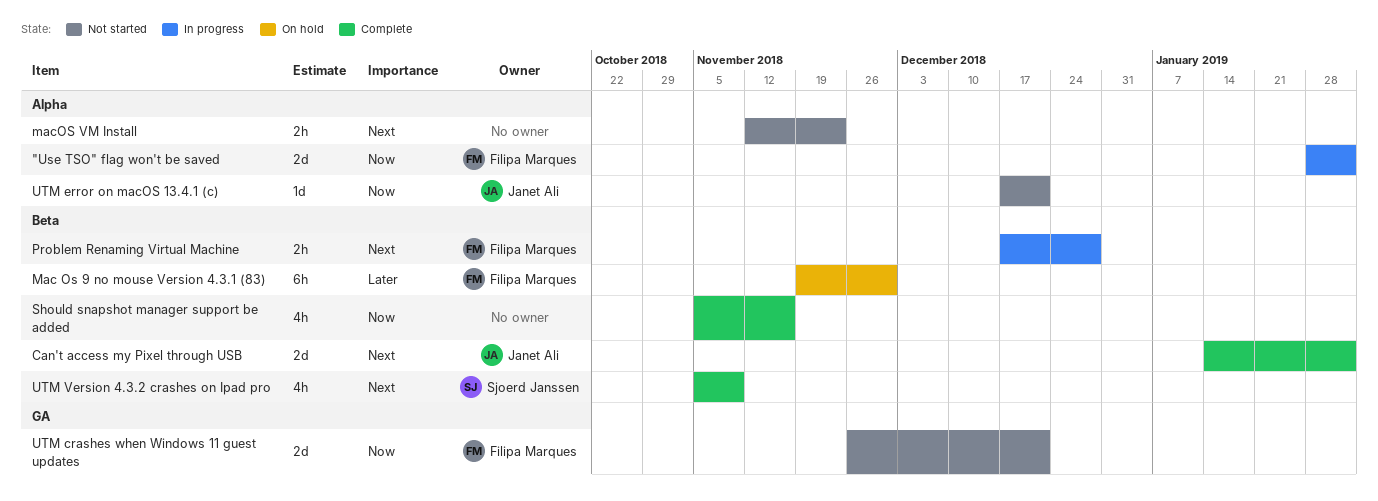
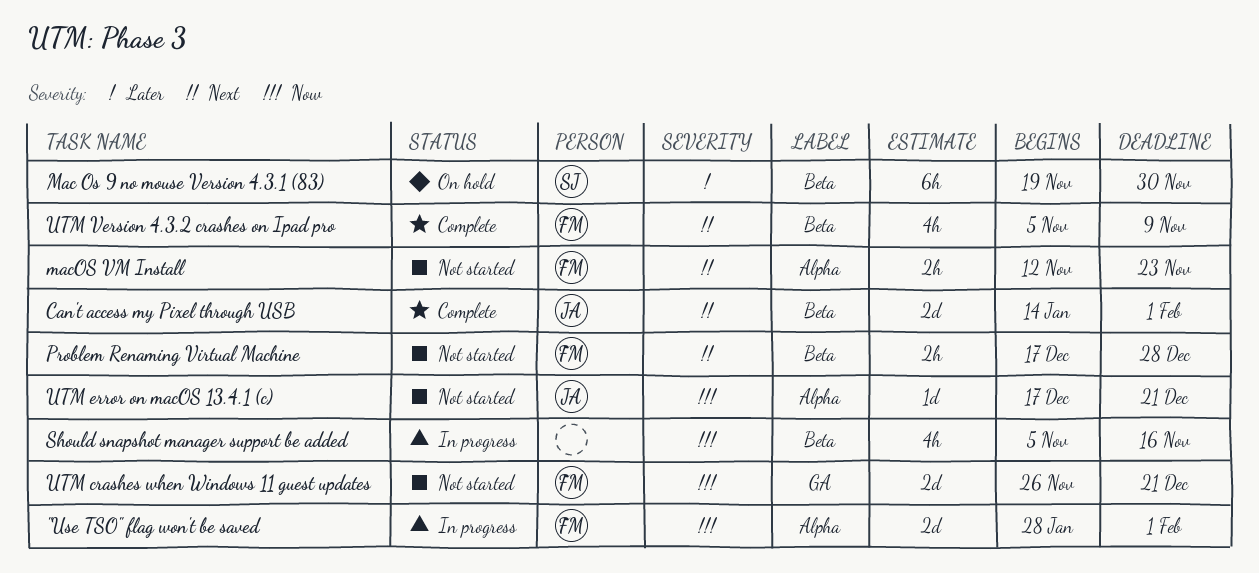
Mac Os 9 no mouse Version 4.3.1 (83), owner: Filipa Marques -> Sjoerd Janssen
macOS VM Install, owner: none -> Filipa Marques
Problem Renaming Virtual Machine, status: In progress -> Not started
Should snapshot manager support be added, status: Complete -> In progress
UTM Version 4.3.2 crashes on Ipad pro, owner: Sjoerd Janssen -> Filipa Marques

